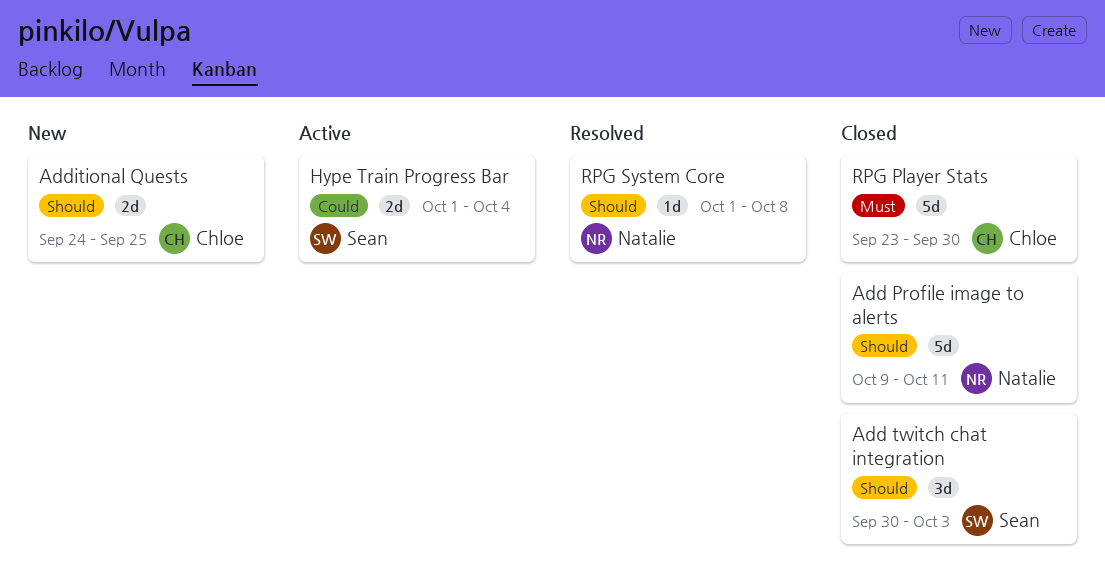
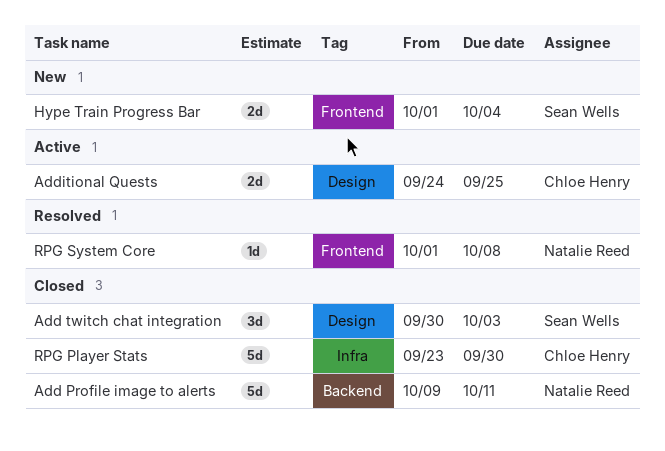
Additional Quests, status: New -> Active
Hype Train Progress Bar, status: Active -> New

